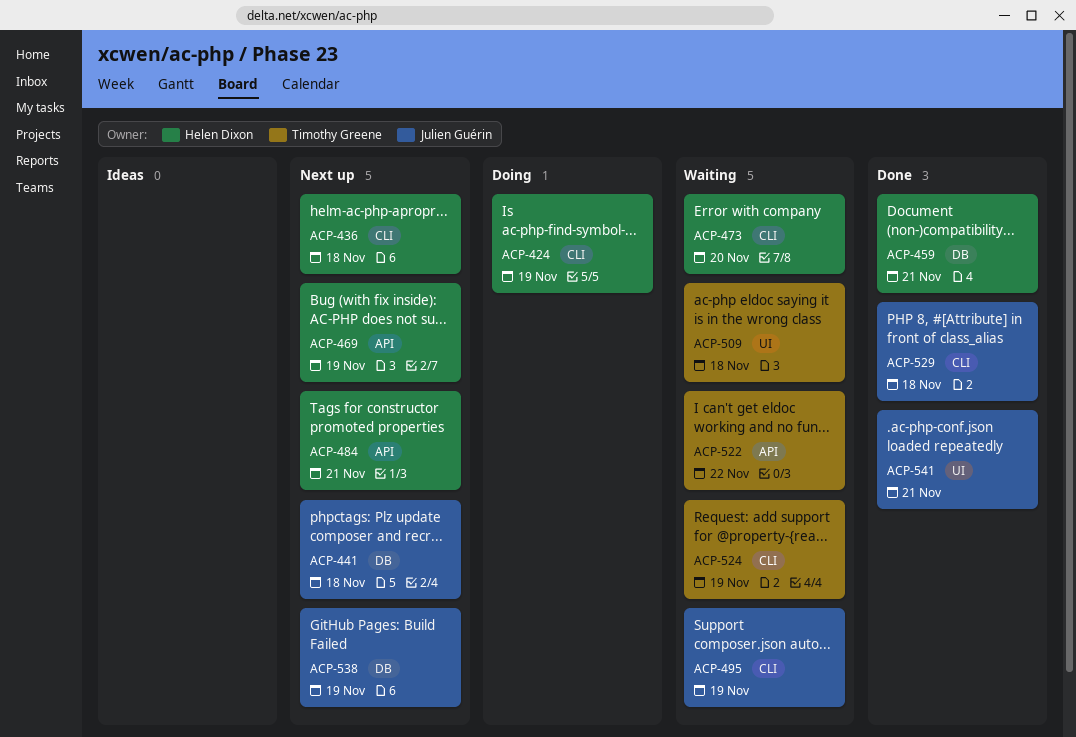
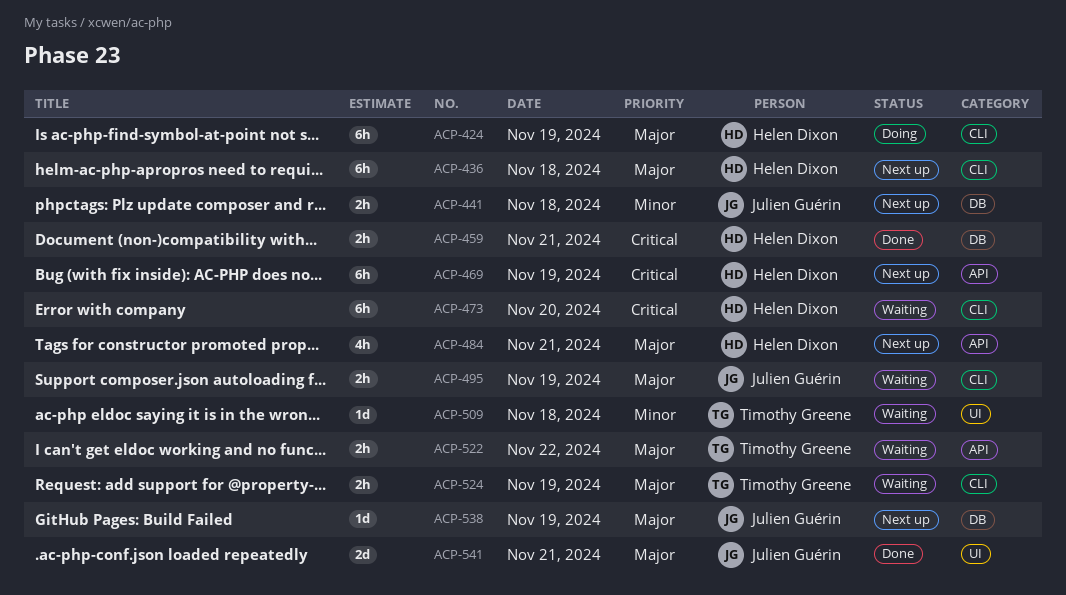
ACP-529: present -> none

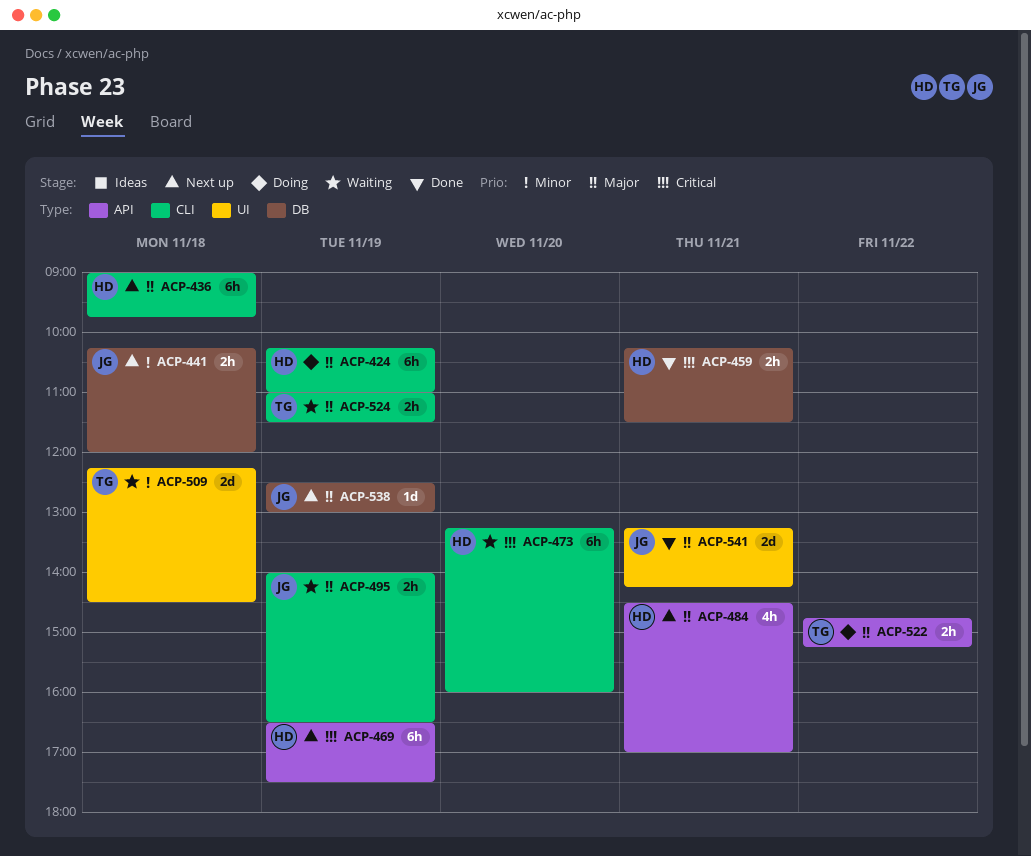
ACP-509, estimate: 1d -> 2d
ACP-522, status: Waiting -> Doing

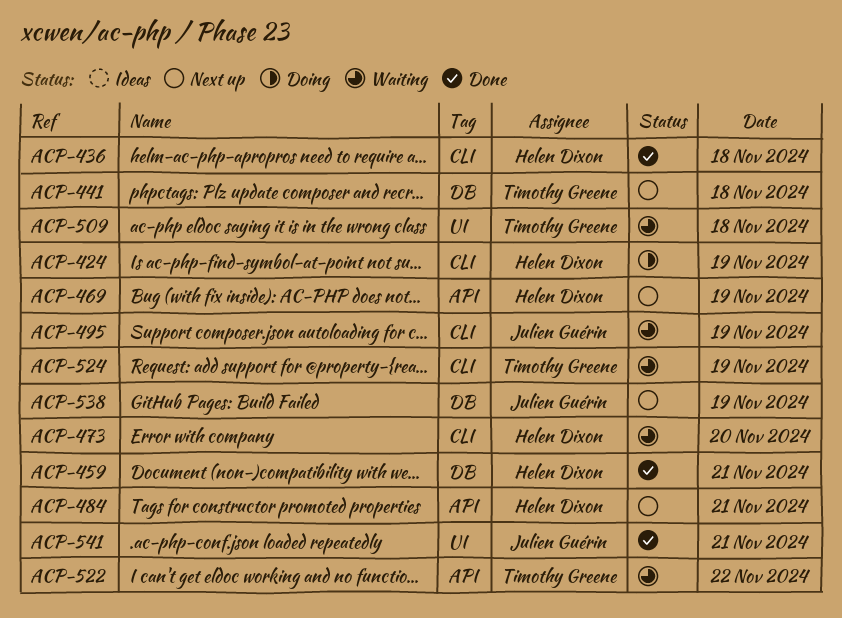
ACP-436, status: Next up -> Done
ACP-441, owner: Julien Guérin -> Timothy Greene
ACP-522, status: Doing -> Waiting

